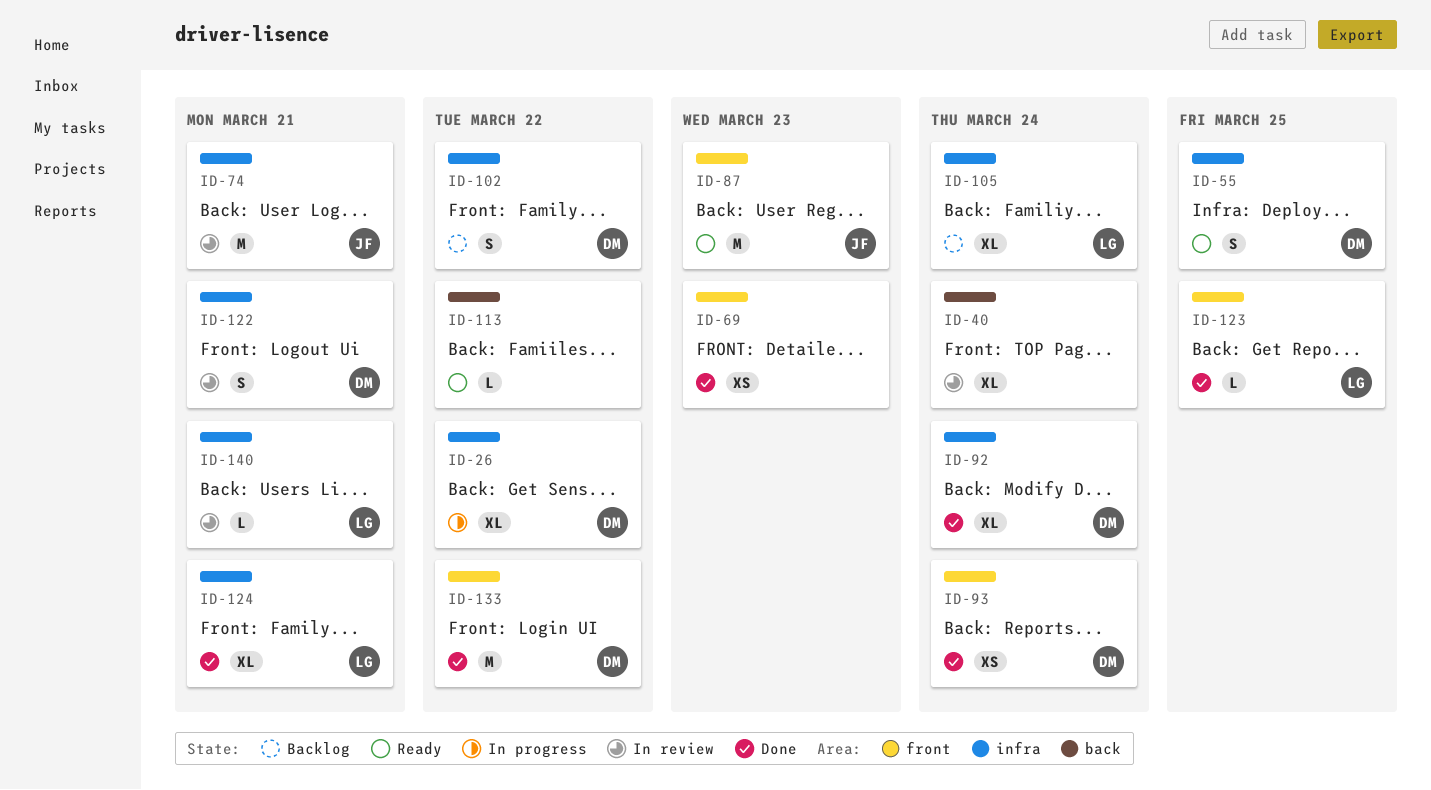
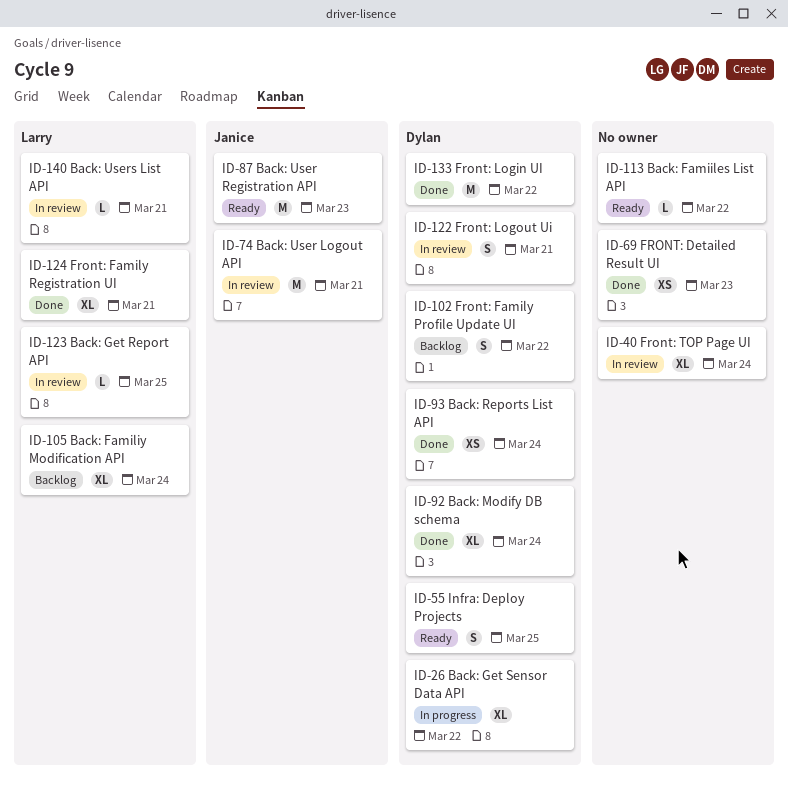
ID-123, status: Done -> In review

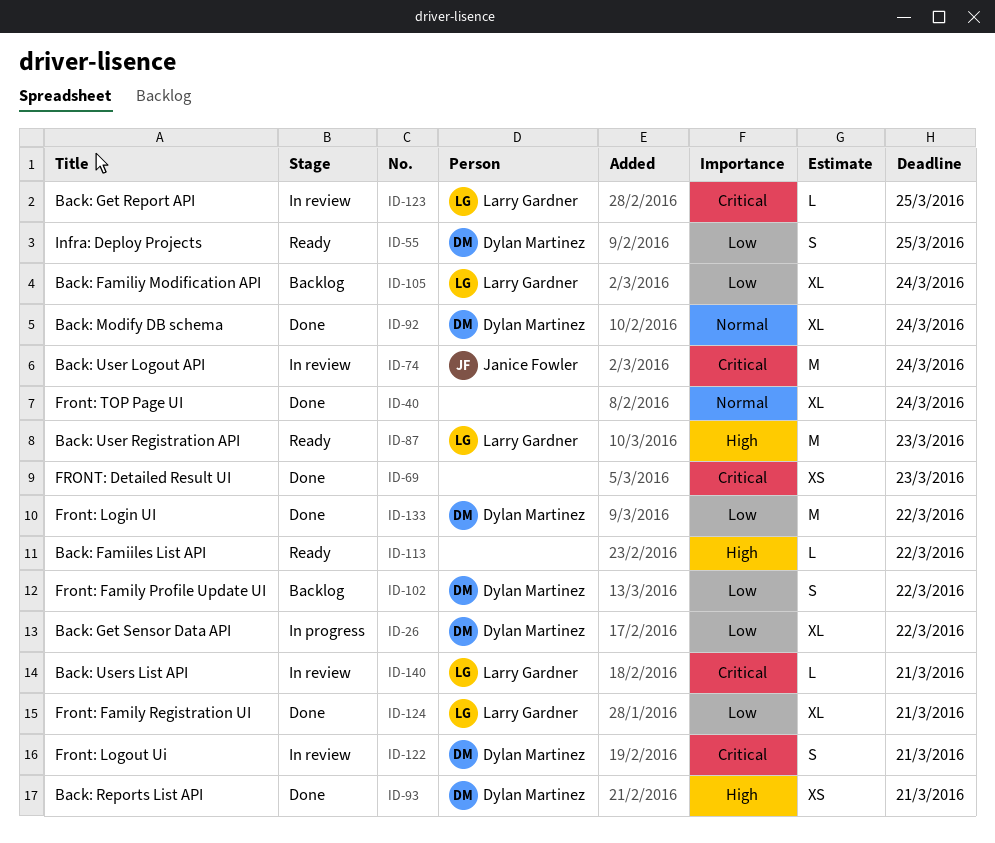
ID-40, status: In review -> Done
ID-74, due: Mar 21 -> Mar 24
ID-87, owner: Janice Fowler -> Larry Gardner
ID-93, due: Mar 24 -> Mar 21

